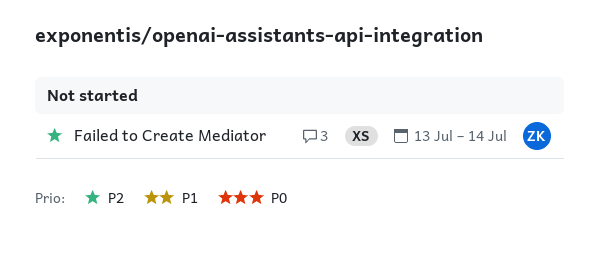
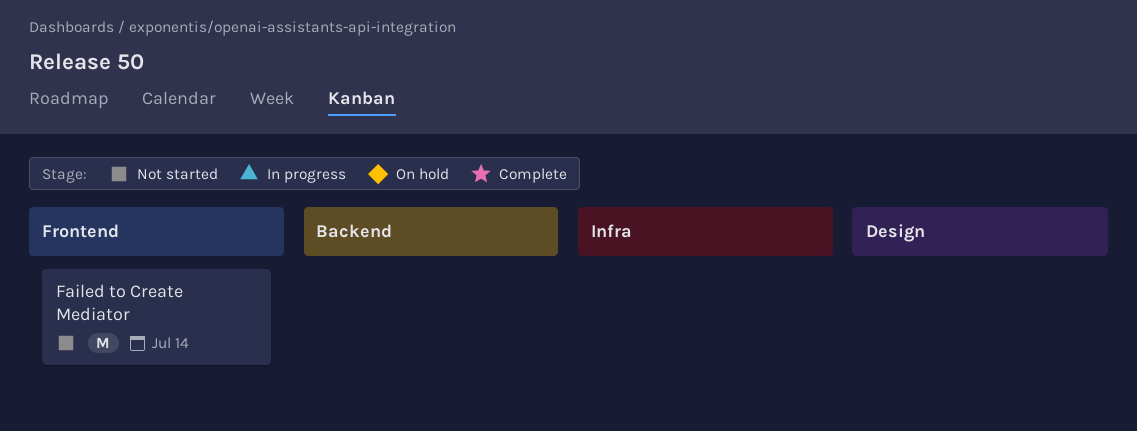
Failed to Create Mediator, estimate: XS -> M

